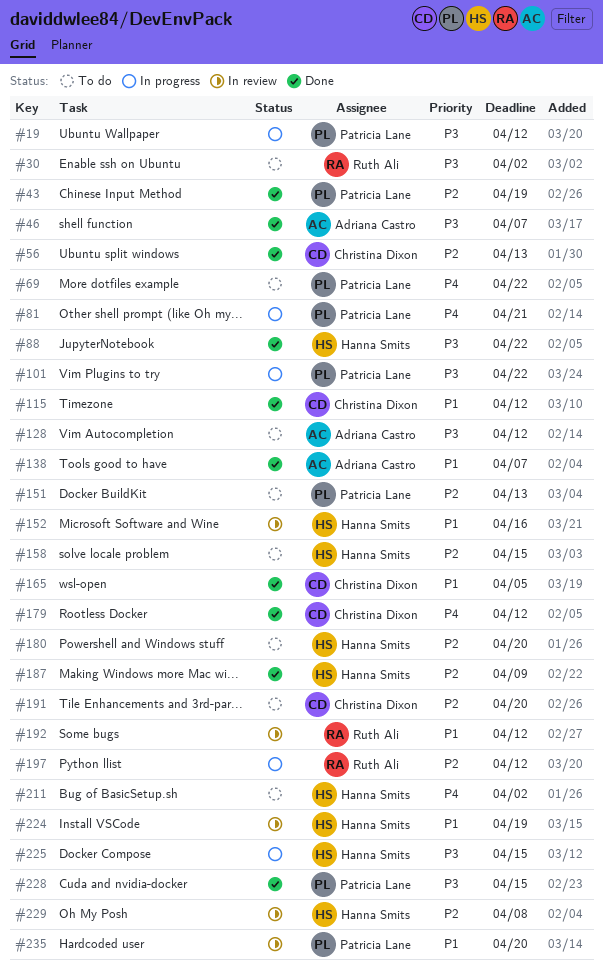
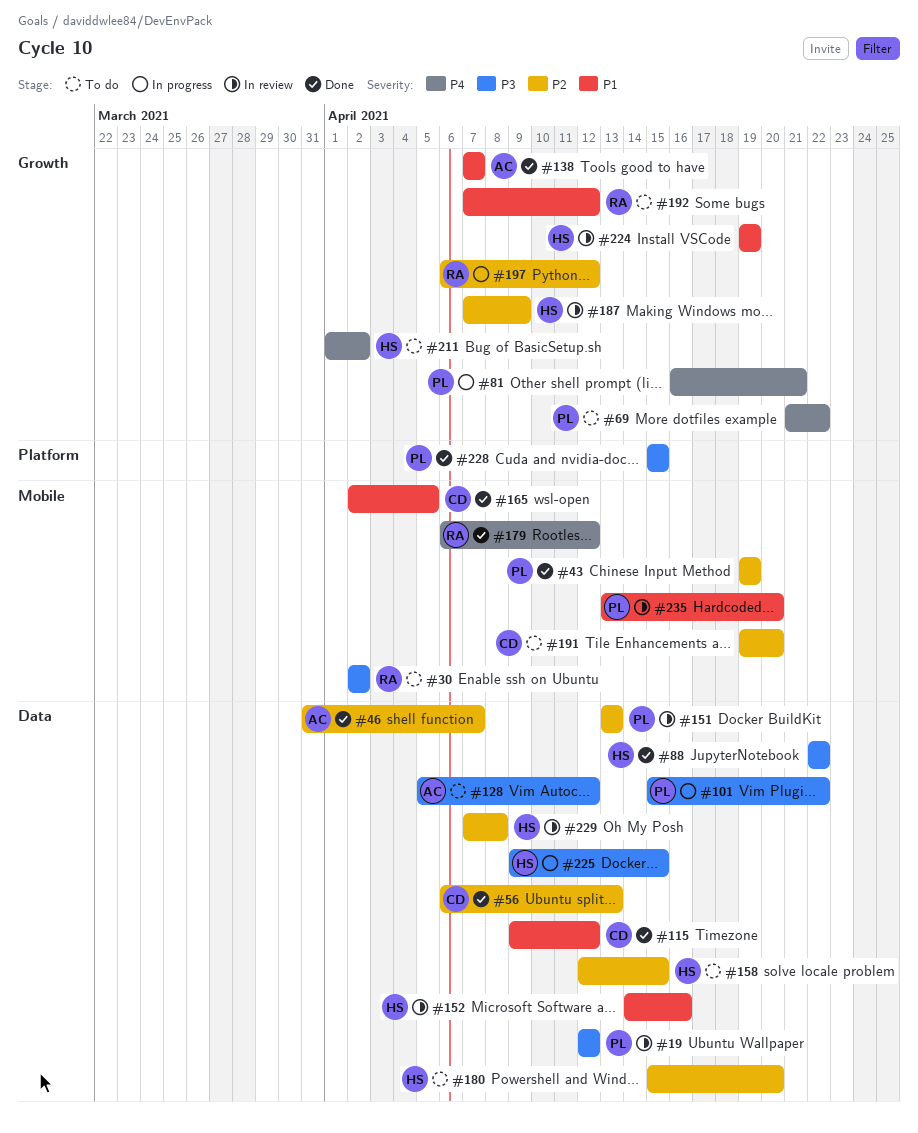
#19, status: In progress -> In review
#46, priority: P3 -> P2
#151, status: To do -> In review
#179, owner: Christina Dixon -> Ruth Ali
#187, status: Done -> In review
#192, status: In review -> To do

